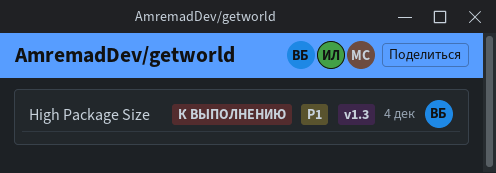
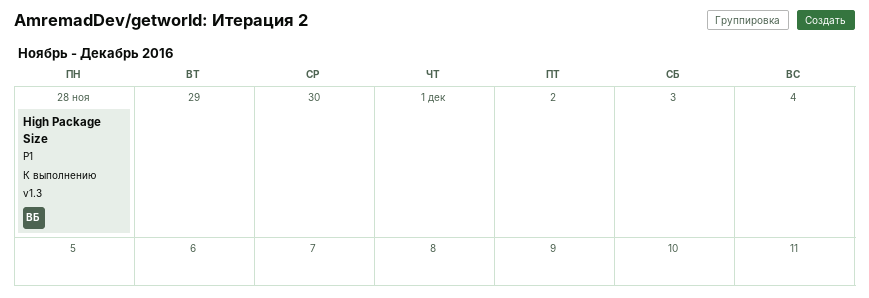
High Package Size, due: Dec 4 -> Nov 28

